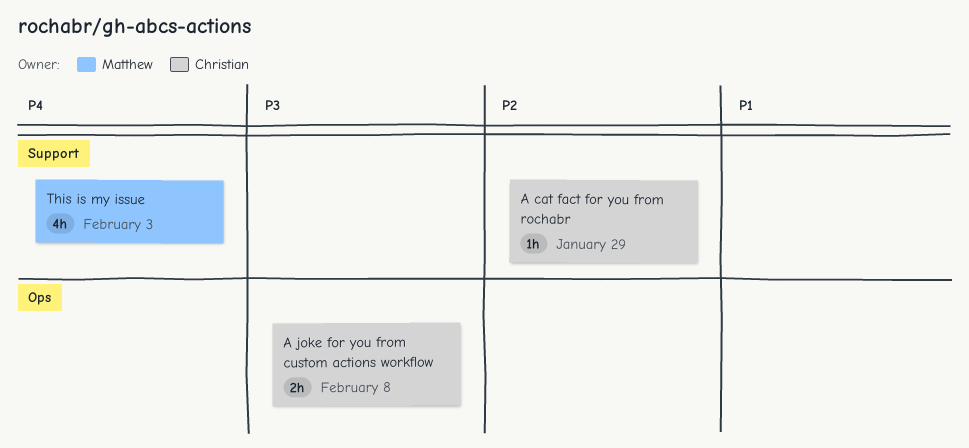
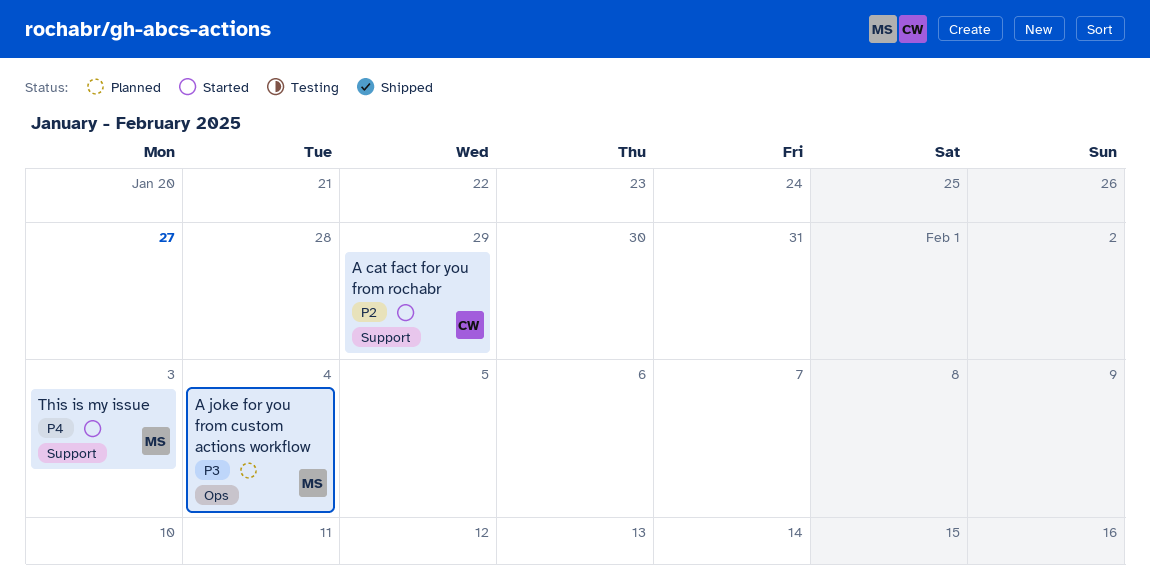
A joke for you from custom actions workflow, owner: Christian -> Matthew
A joke for you from custom actions workflow, due: Feb 8 -> Feb 4

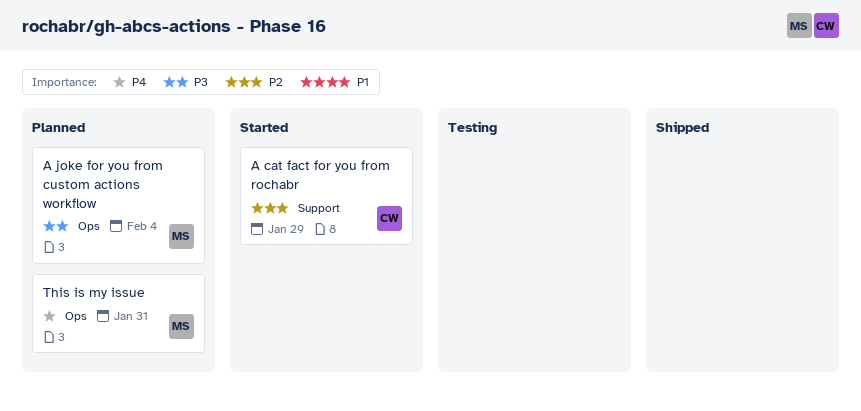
This is my issue, status: Started -> Planned
This is my issue, label: Support -> Ops
This is my issue, due: Feb 3 -> Jan 31

